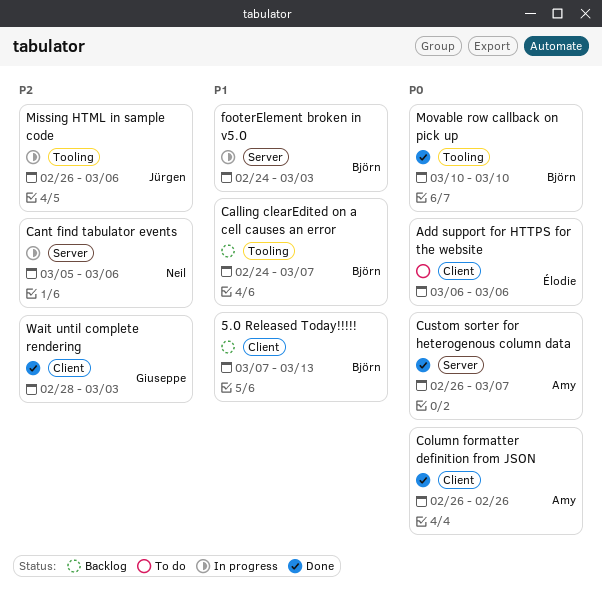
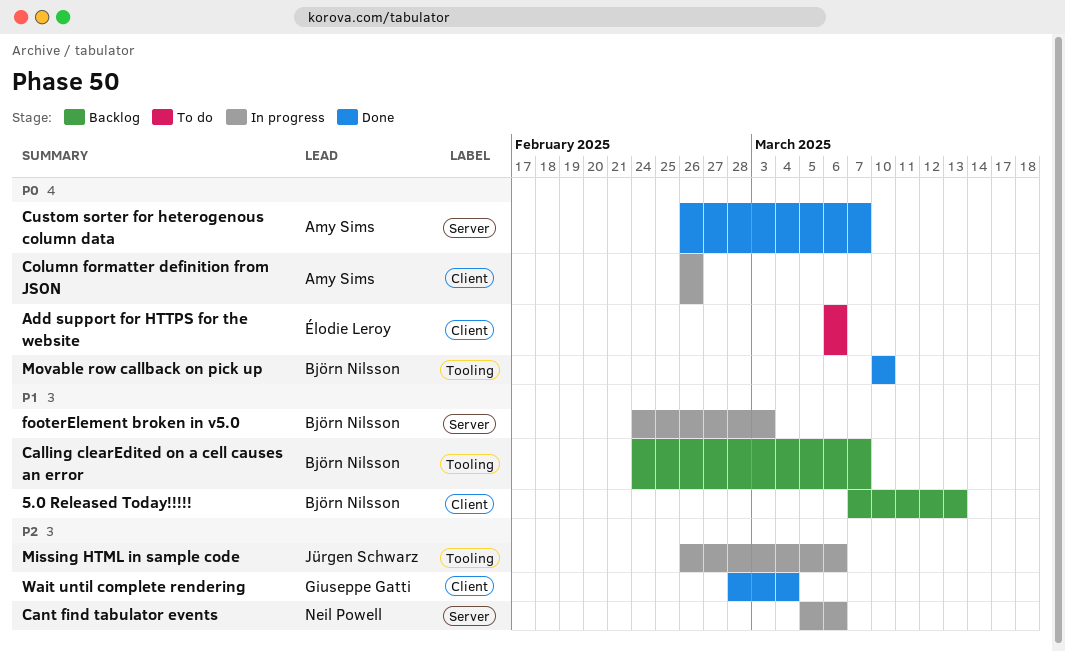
Column formatter definition from JSON, status: Done -> In progress
Wait until complete rendering, due: Mar 3 -> Mar 4

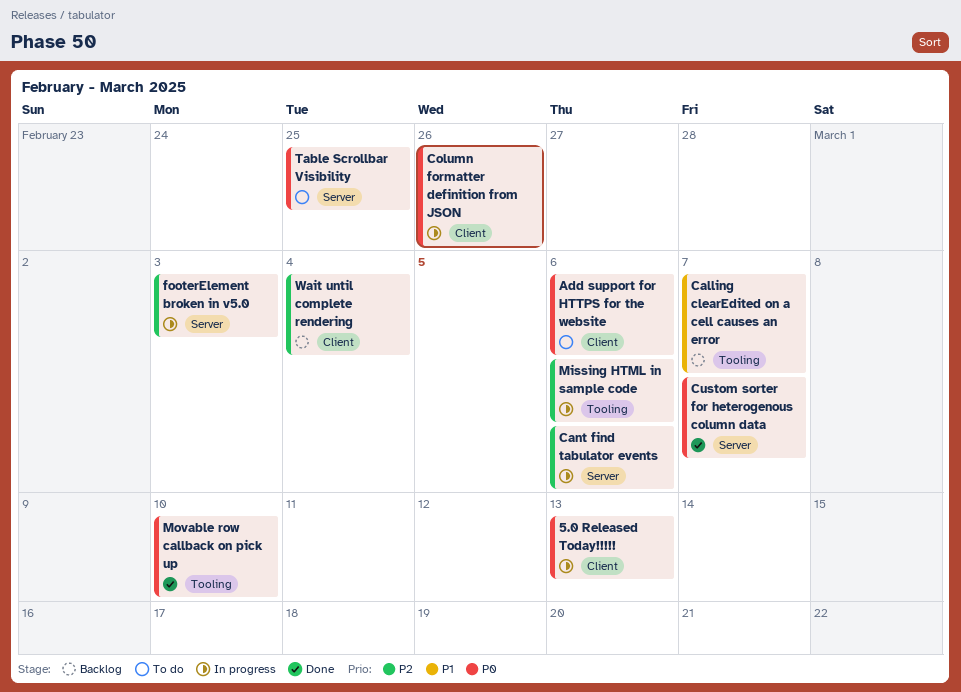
5.0 Released Today!!!!!, status: Backlog -> In progress
5.0 Released Today!!!!!, priority: P1 -> P0
footerElement broken in v5.0, priority: P1 -> P2
Table Scrollbar Visibility: none -> present
Wait until complete rendering, status: Done -> Backlog

